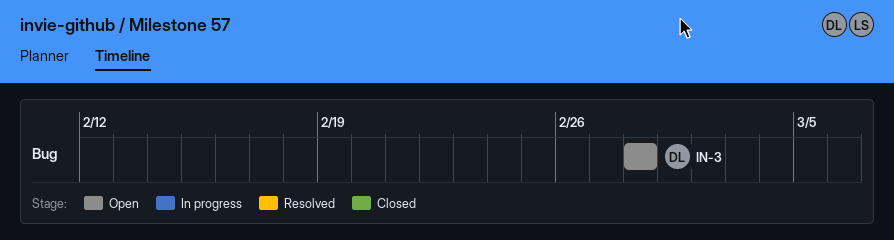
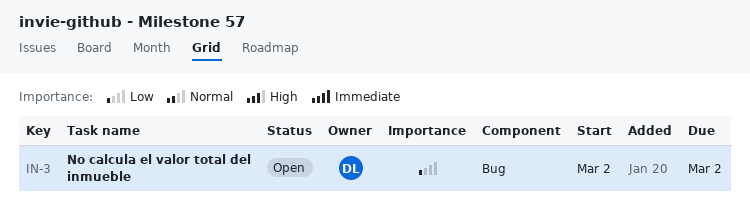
IN-3, start: Feb 28 -> Mar 2
IN-3, due: Feb 28 -> Mar 2

